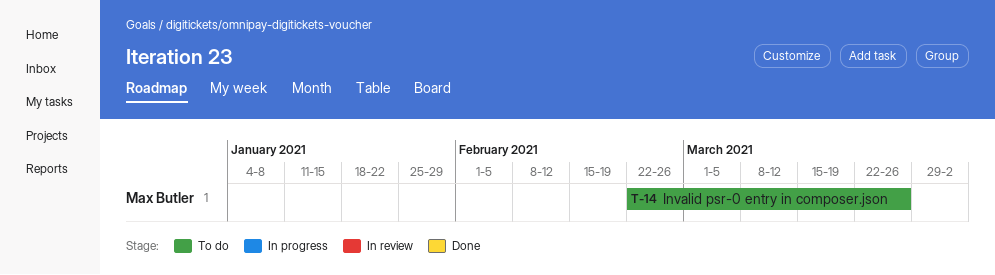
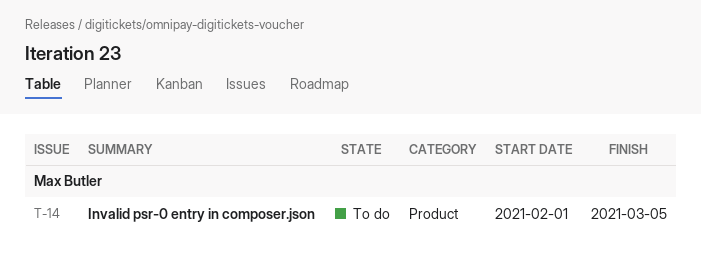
T-14, start: Feb 22 -> Feb 1
T-14, due: Mar 26 -> Mar 5

